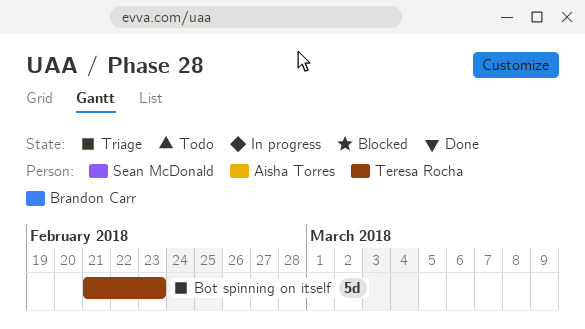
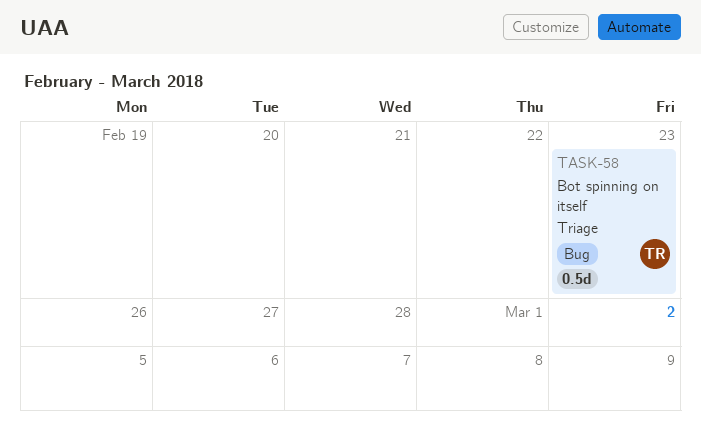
Bot spinning on itself, estimate: 5d -> 0.5d

